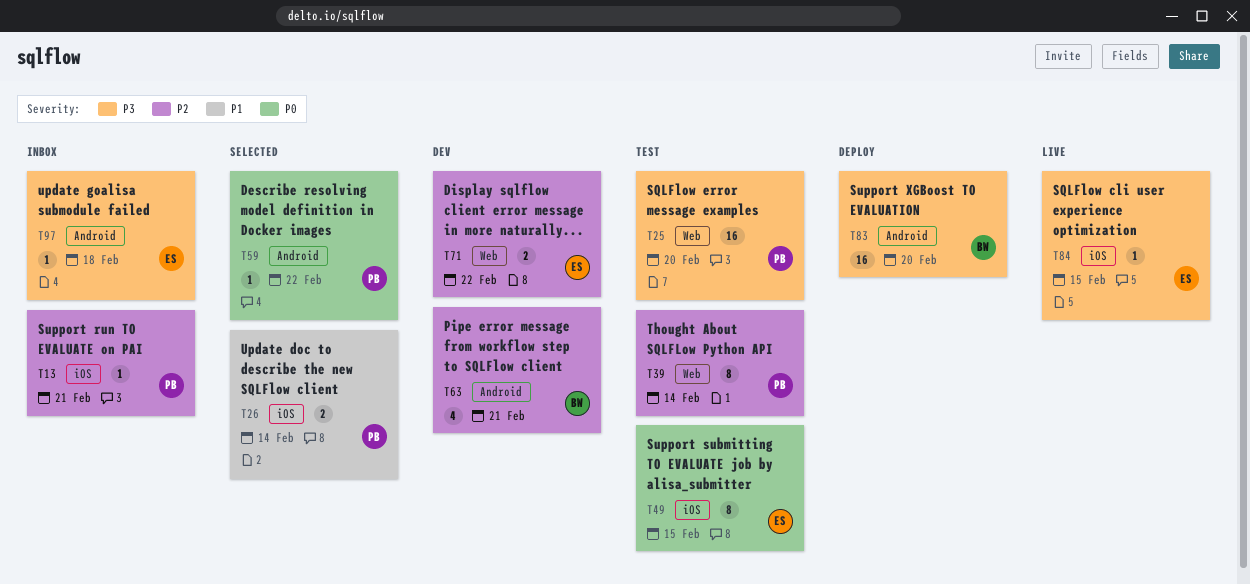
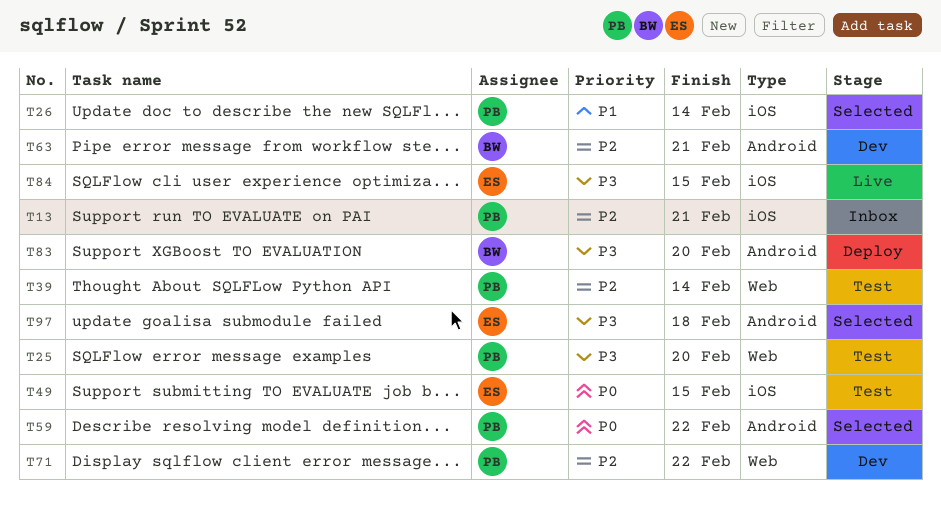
T71, owner: ES -> PB
T97, status: Inbox -> Selected

